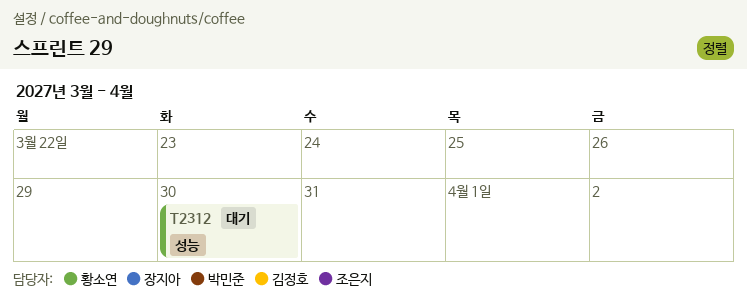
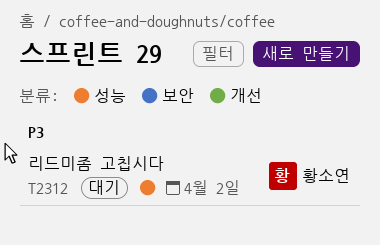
T2312, due: Mar 30 -> Apr 2

